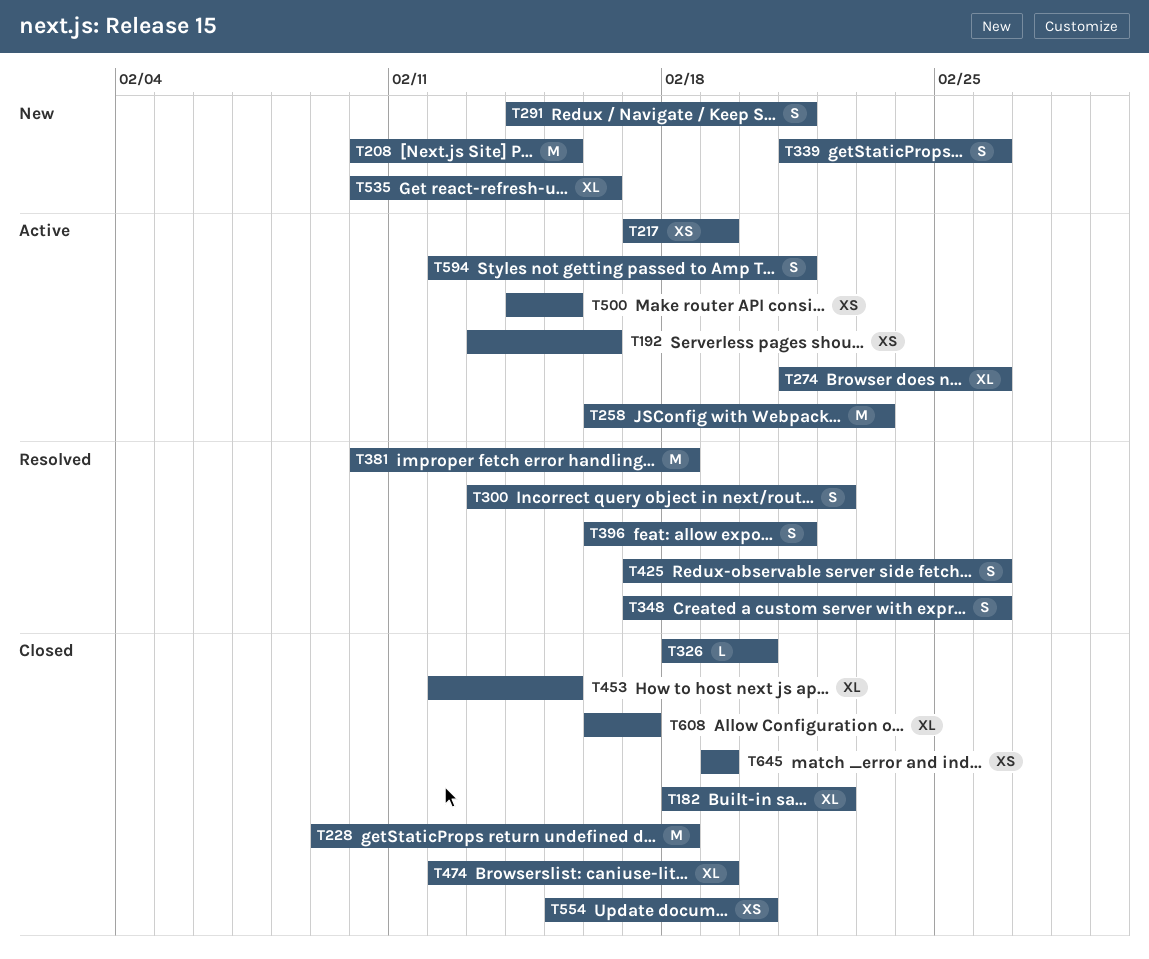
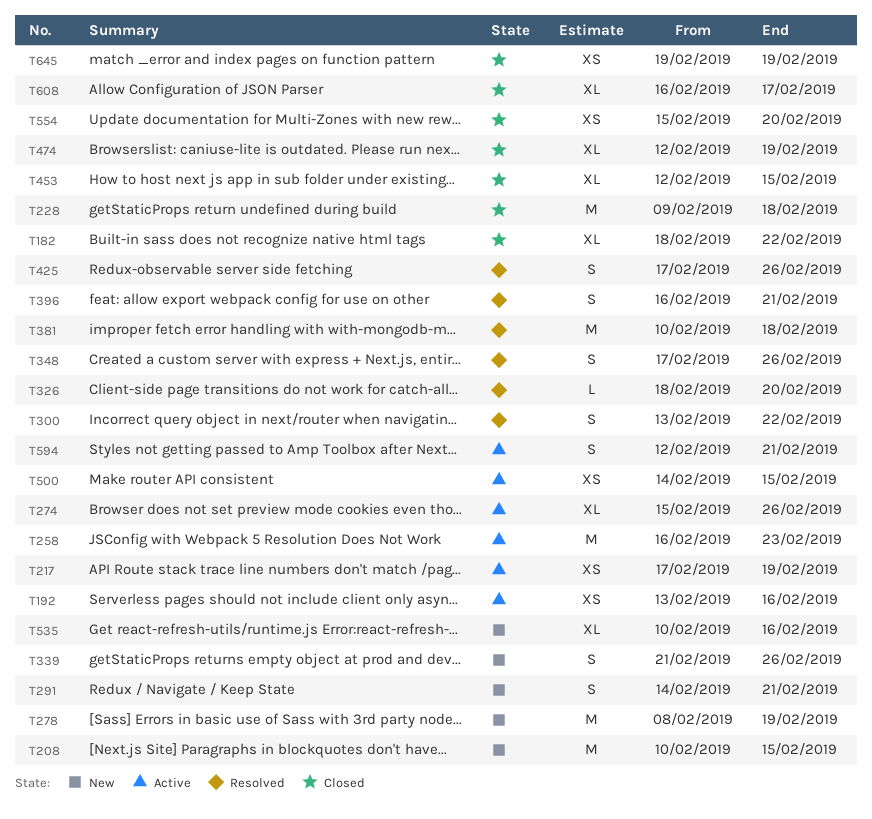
T274, start: Feb 21 -> Feb 15
T278: none -> present
T326, status: Closed -> Resolved

